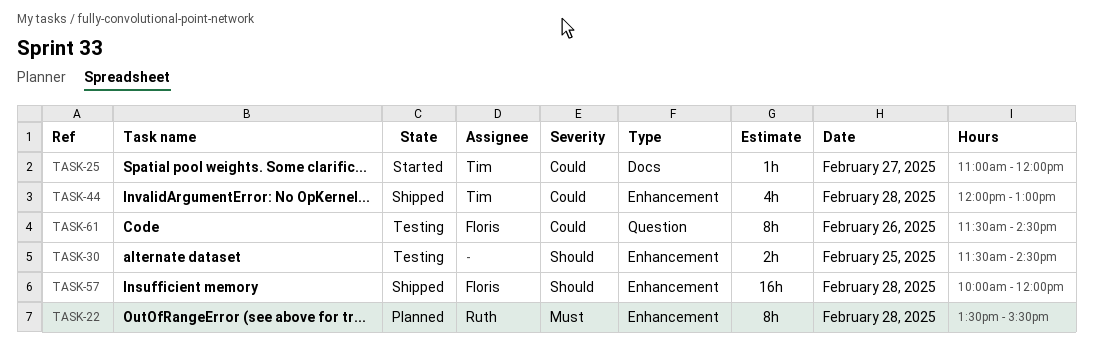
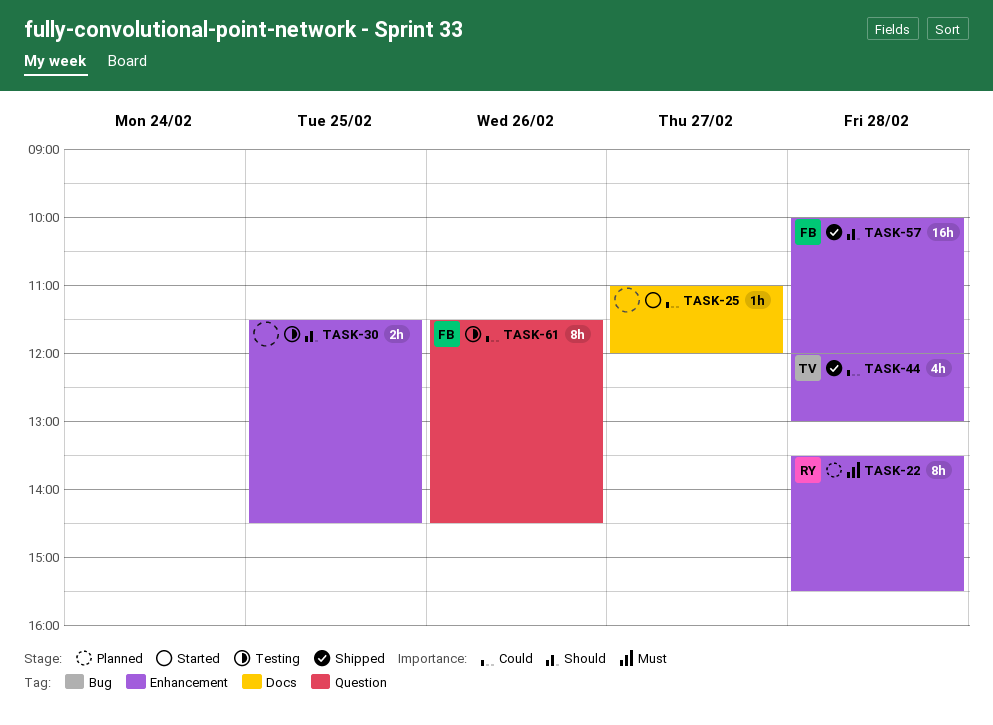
TASK-25, owner: Tim -> none

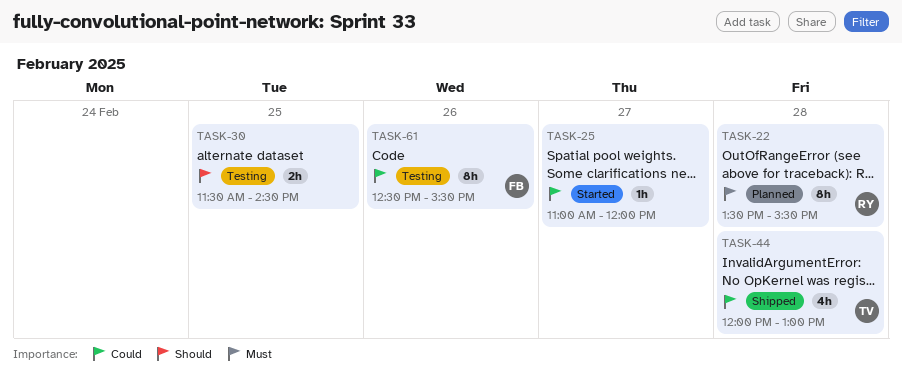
TASK-57: present -> none
TASK-61, begins: 11:30 -> 12:30
TASK-61, ends: 14:30 -> 15:30

